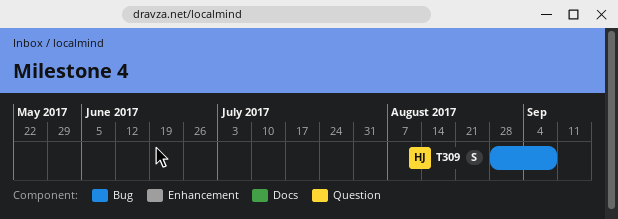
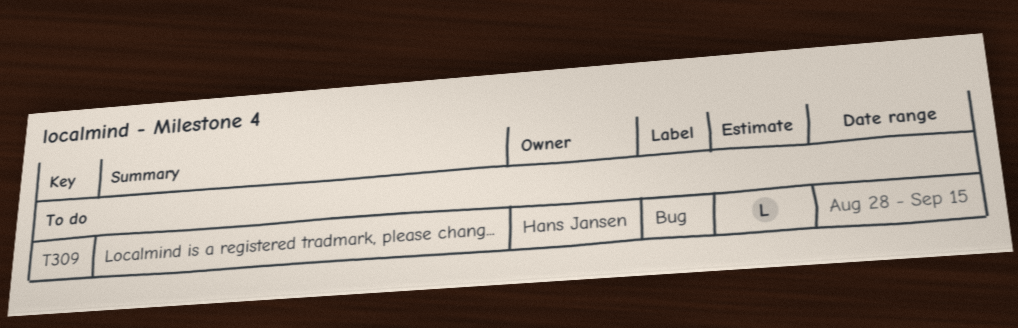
T309, estimate: S -> L
T309, due: Sep 8 -> Sep 15

